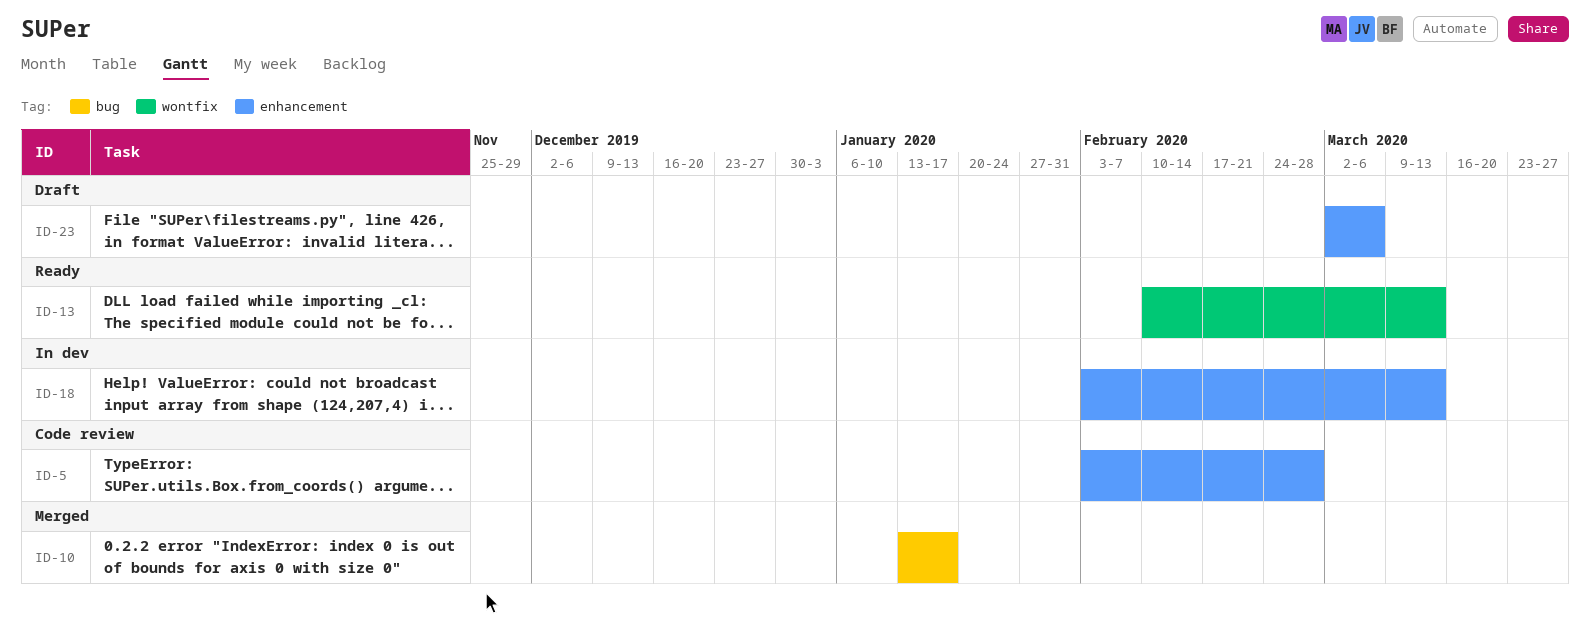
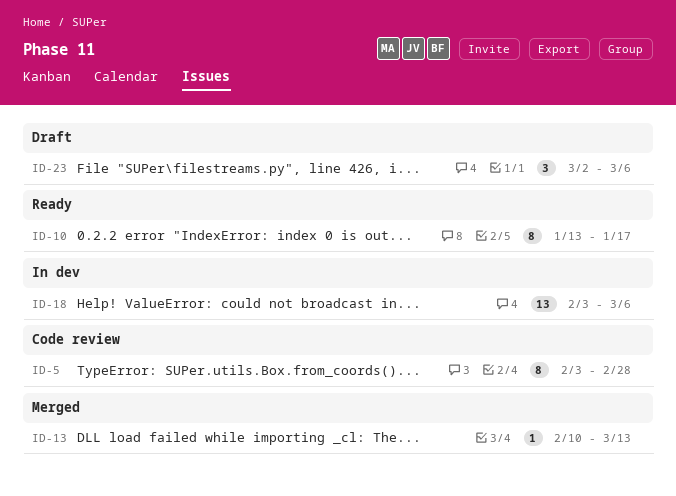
ID-10, status: Merged -> Ready
ID-13, status: Ready -> Merged
ID-18, due: Mar 13 -> Mar 6

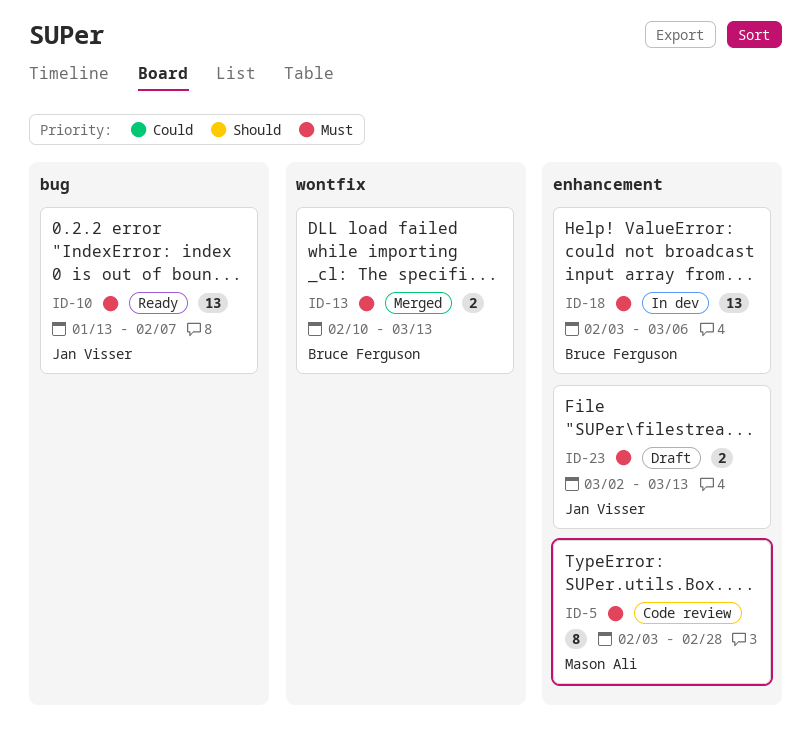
ID-10, estimate: 8 -> 13
ID-10, due: Jan 17 -> Feb 7
ID-13, estimate: 1 -> 2
ID-23, estimate: 3 -> 2
ID-23, due: Mar 6 -> Mar 13

